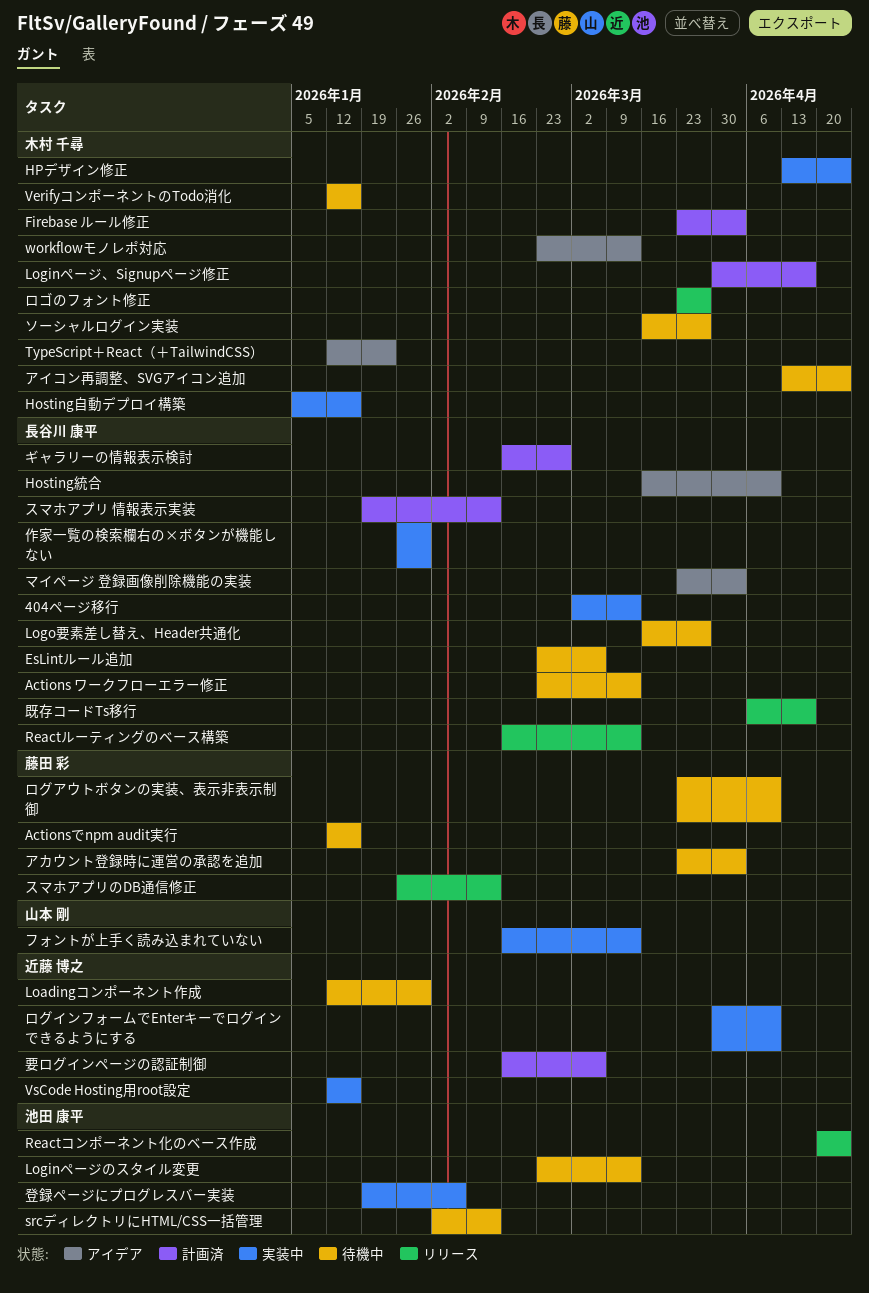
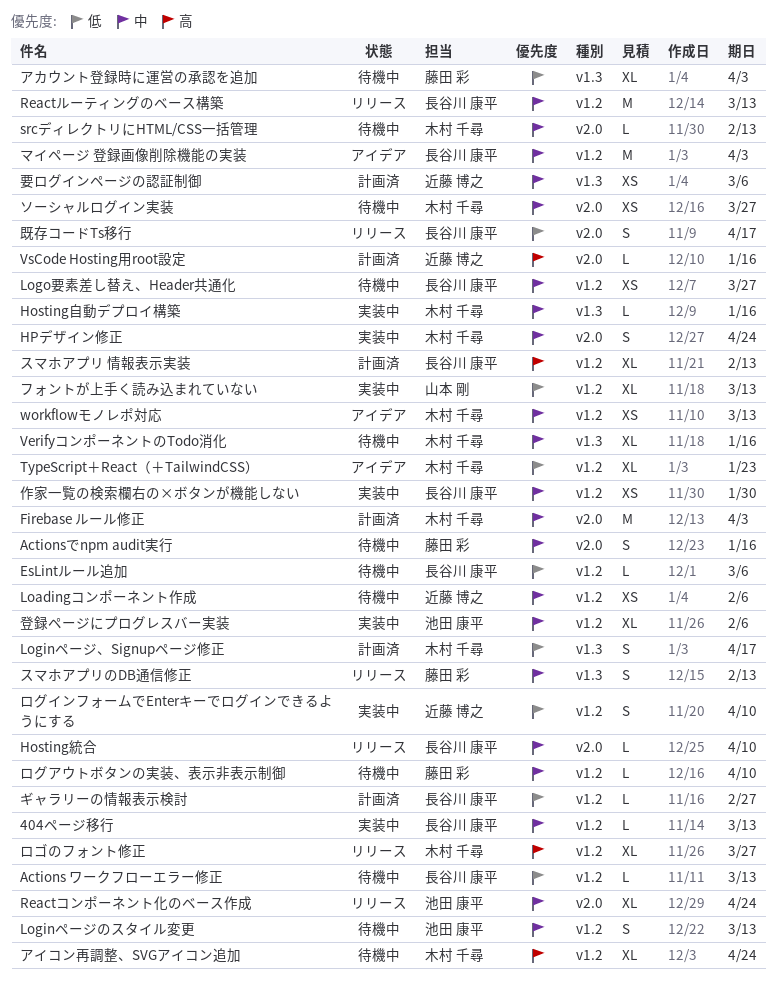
Hosting統合, status: アイデア -> リリース
Loadingコンポーネント作成, due: Jan 30 -> Feb 6
srcディレクトリにHTML/CSS一括管理, owner: 池田 康平 -> 木村 千尋
VsCode Hosting用root設定, status: 実装中 -> 計画済

